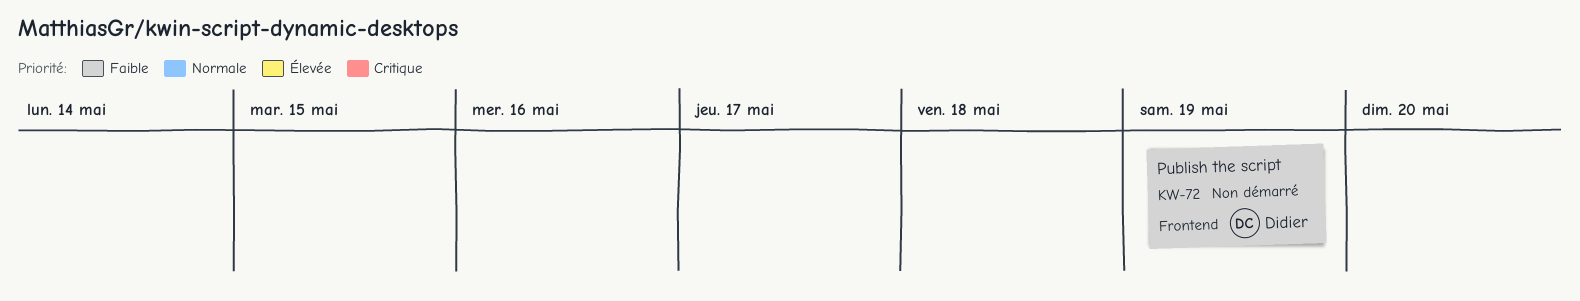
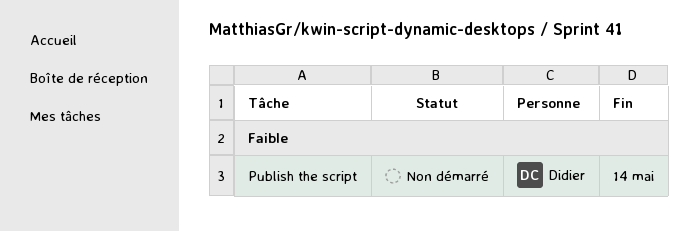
Publish the script, due: May 19 -> May 14

